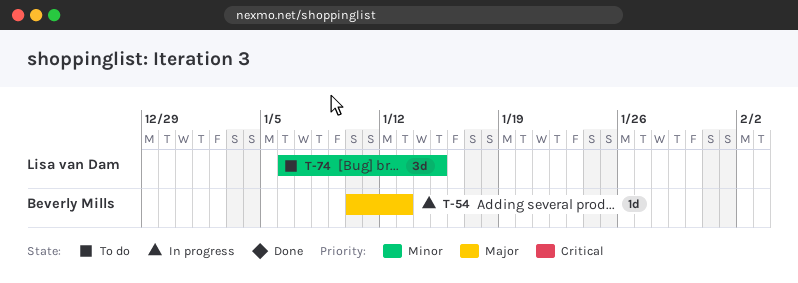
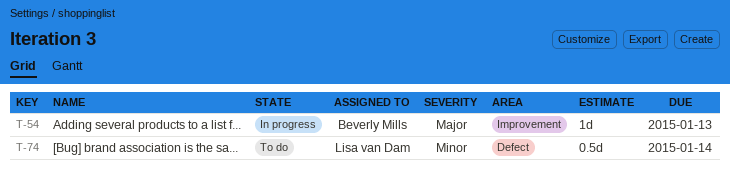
T-74, estimate: 3d -> 0.5d
T-74, due: Jan 15 -> Jan 14

